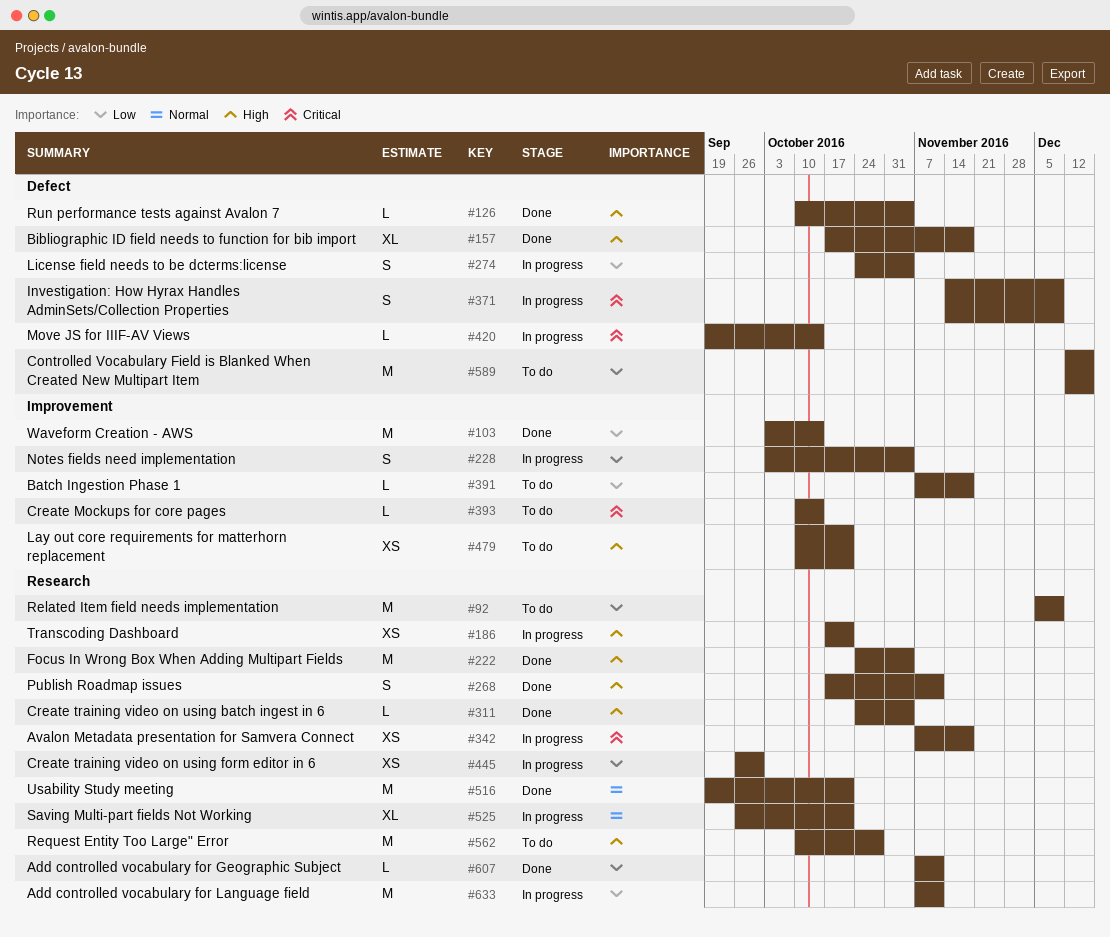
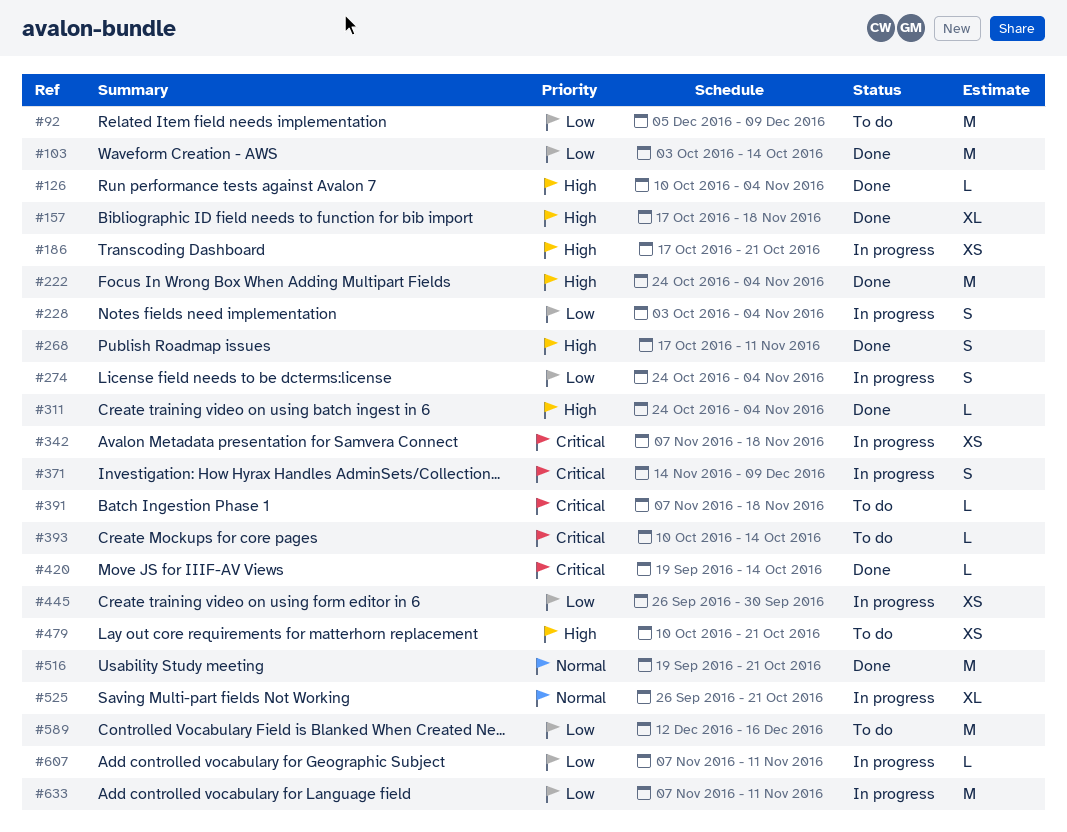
#391, priority: Low -> Critical
#420, status: In progress -> Done
#562: present -> none
#607, status: Done -> In progress

